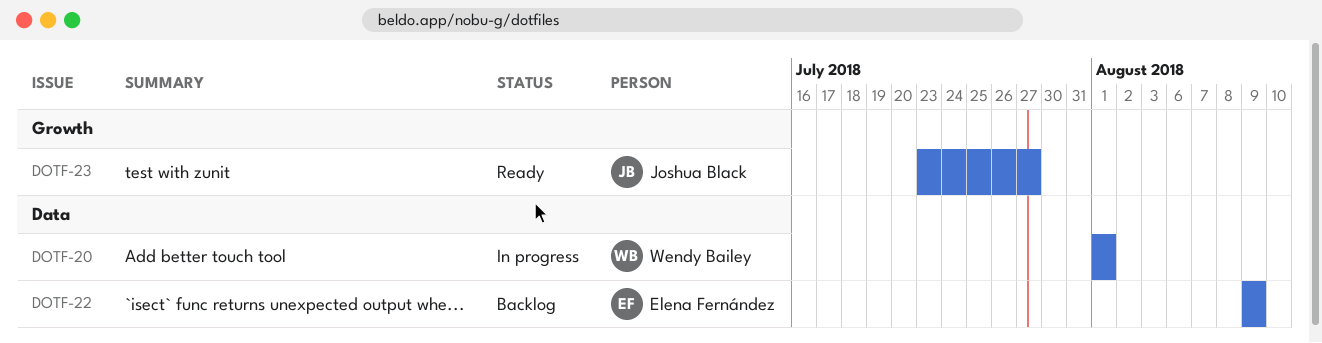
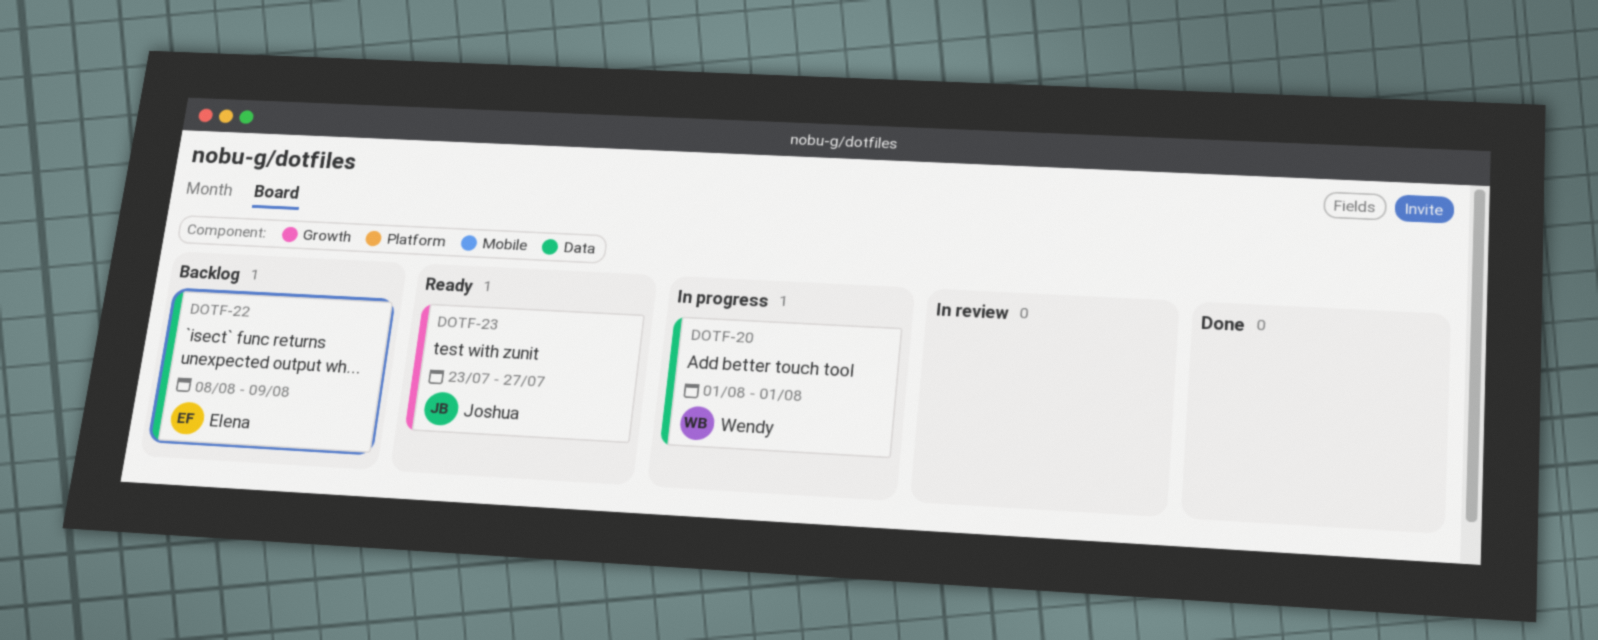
DOTF-22, start: Aug 9 -> Aug 8

